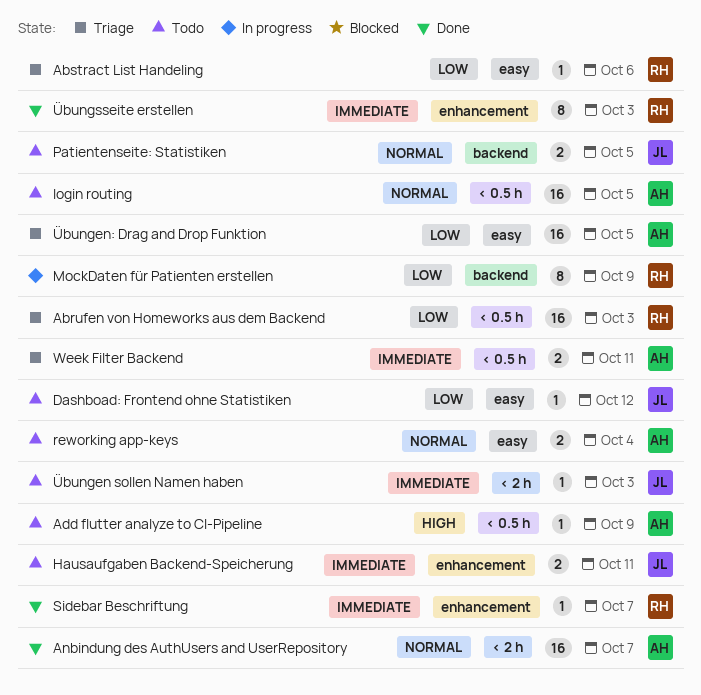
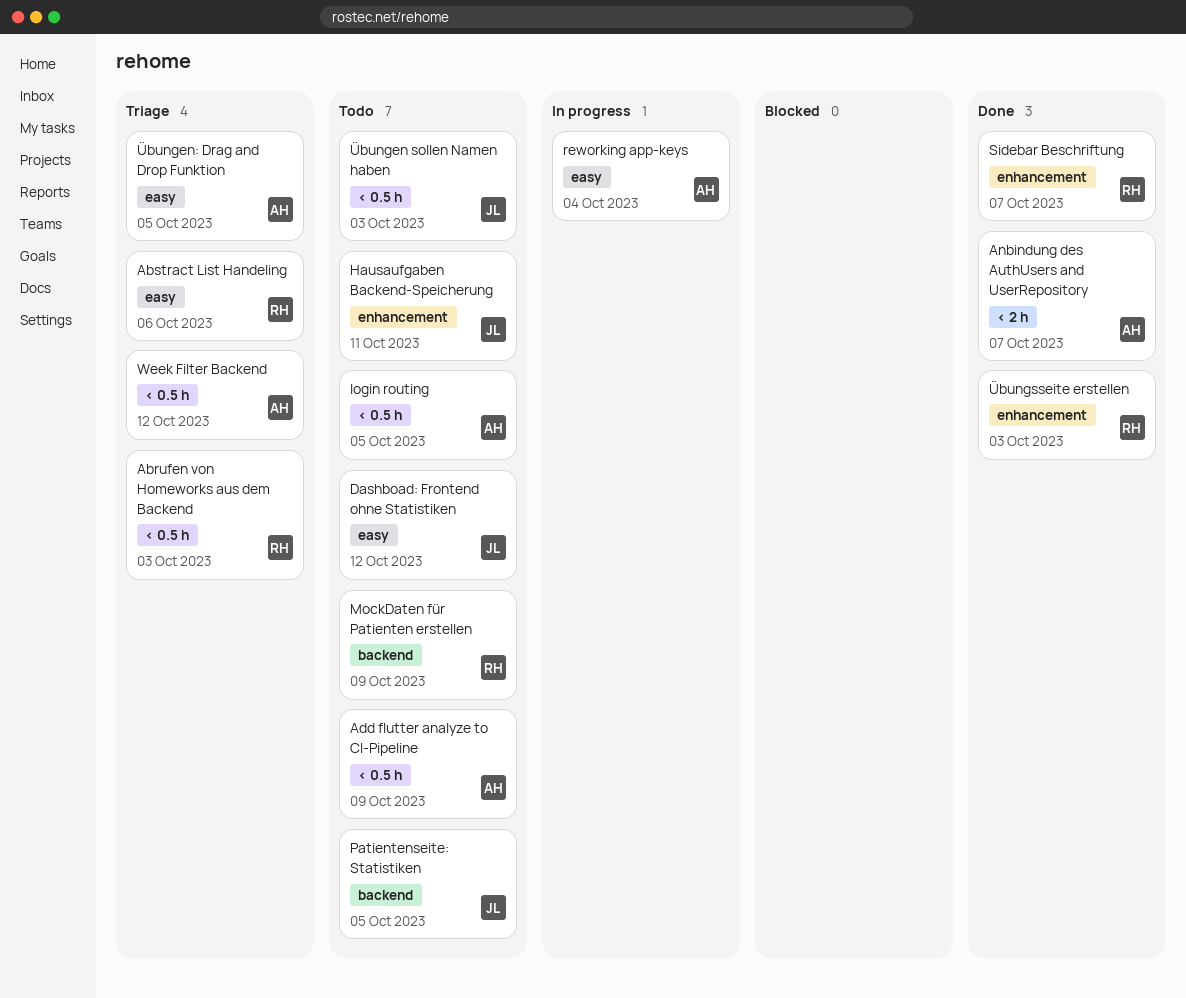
MockDaten für Patienten erstellen, status: In progress -> Todo
reworking app-keys, status: Todo -> In progress
Week Filter Backend, due: Oct 11 -> Oct 12
Übungen sollen Namen haben, label: < 2 h -> < 0.5 h

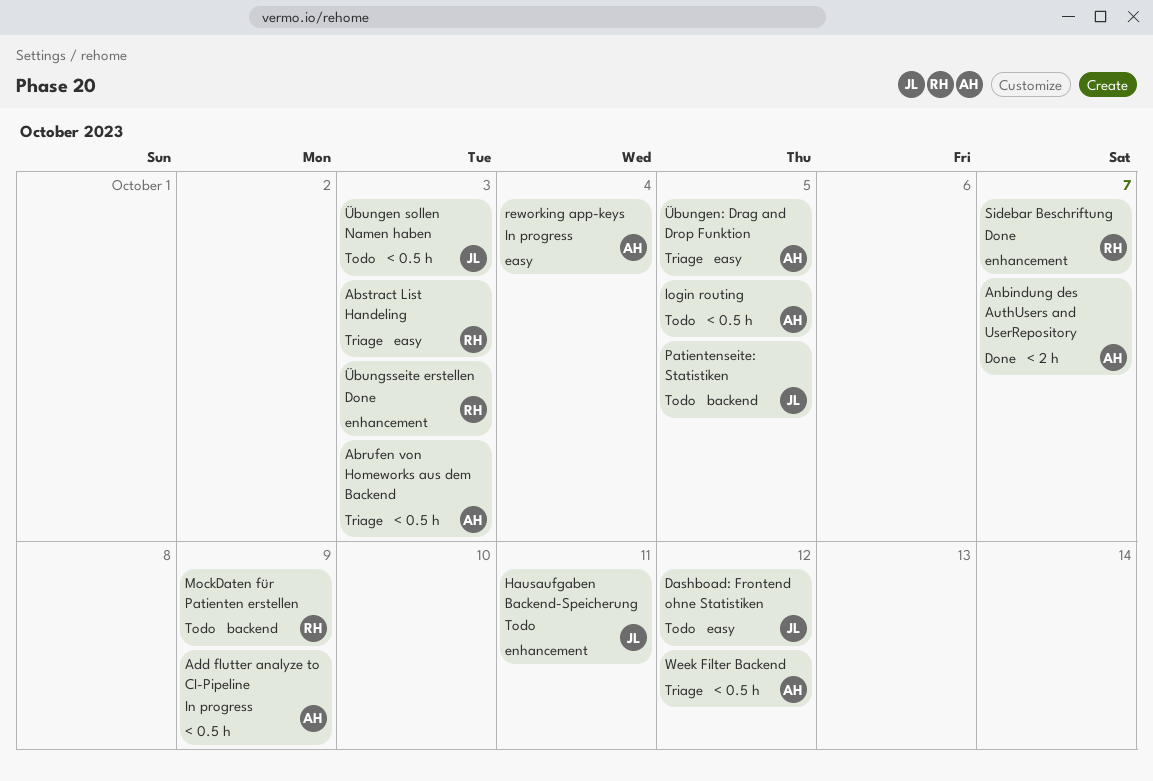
Abrufen von Homeworks aus dem Backend, owner: RH -> AH
Abstract List Handeling, due: Oct 6 -> Oct 3
Add flutter analyze to CI-Pipeline, status: Todo -> In progress

